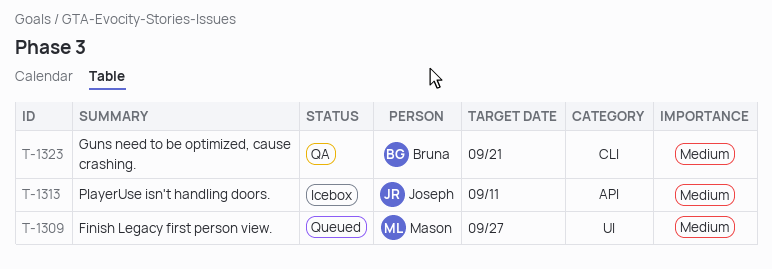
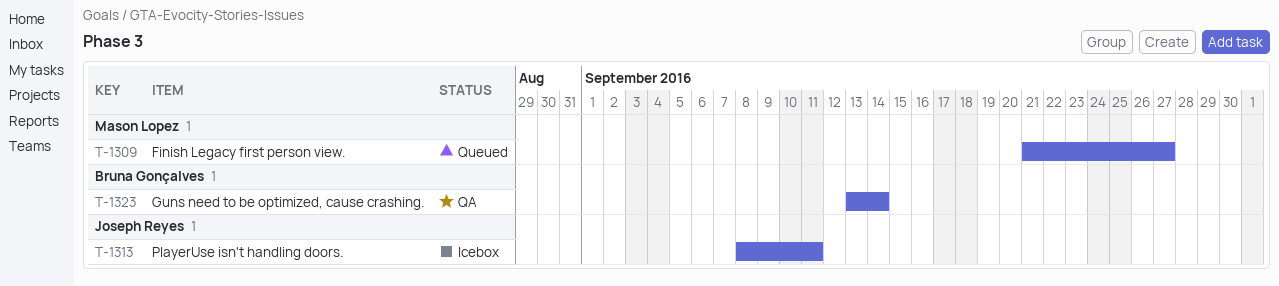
T-1323, due: Sep 21 -> Sep 14

